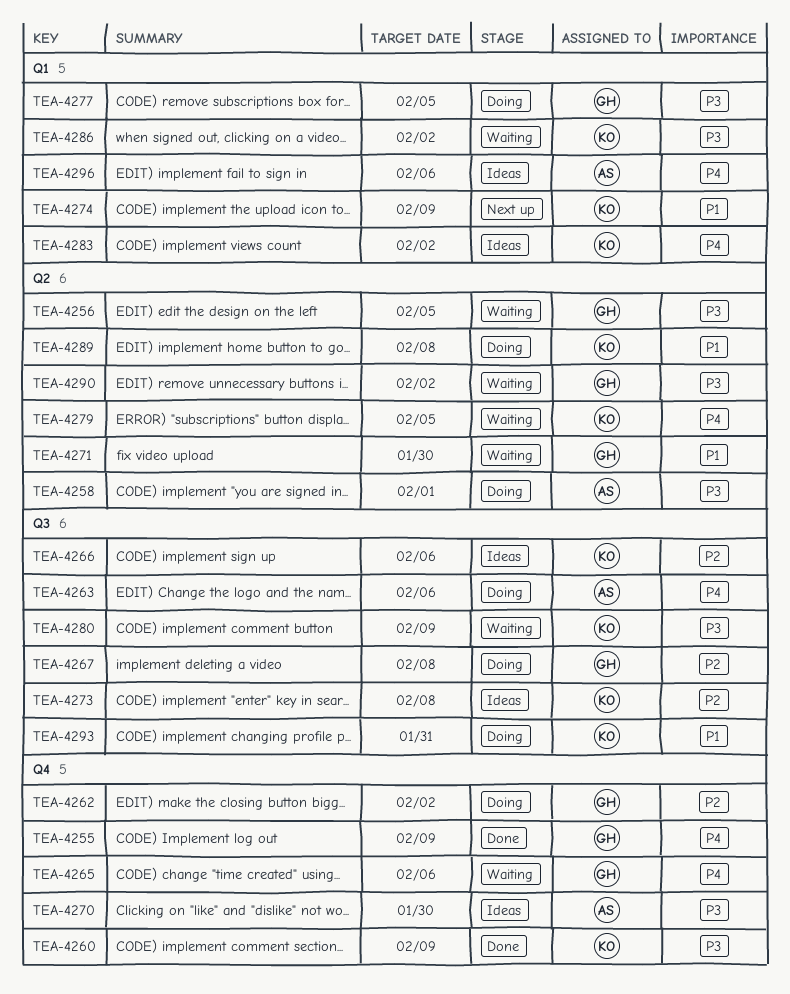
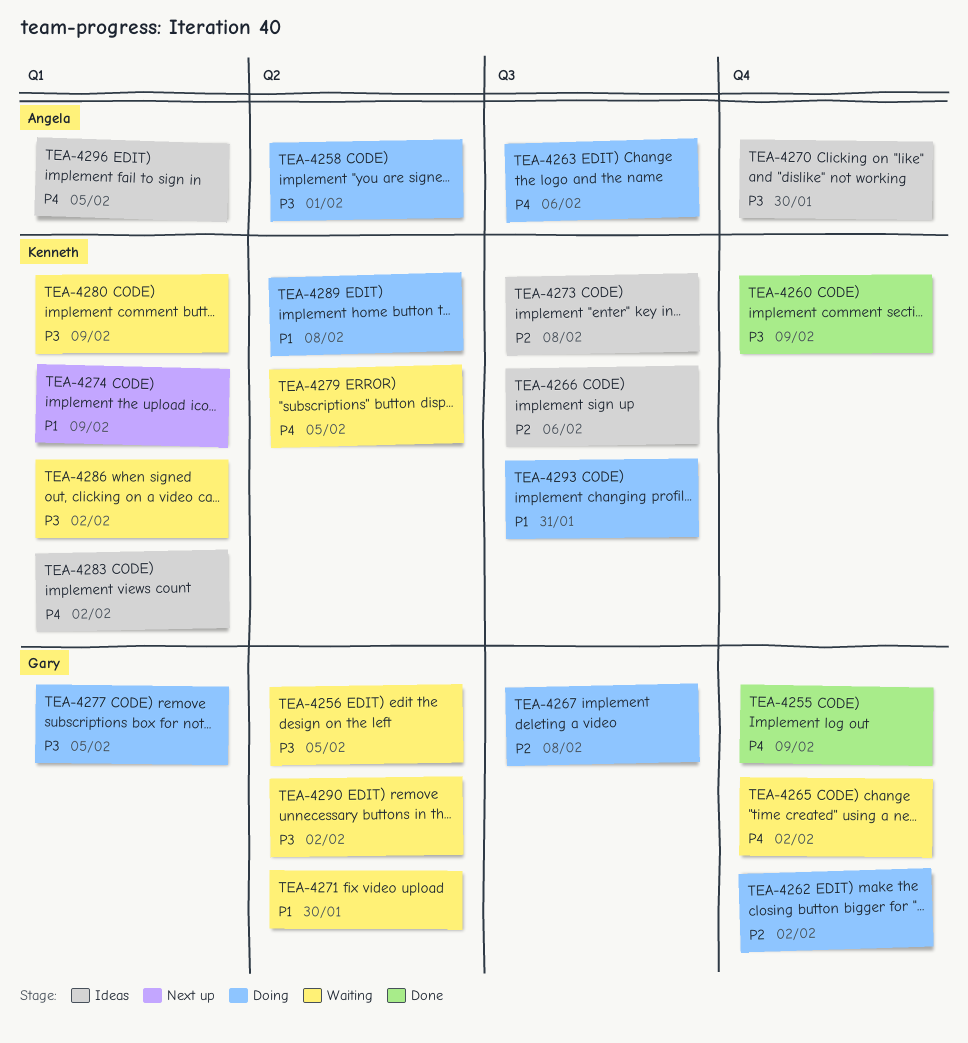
TEA-4265, due: Feb 6 -> Feb 2
TEA-4280, label: Q3 -> Q1
TEA-4296, due: Feb 6 -> Feb 5

